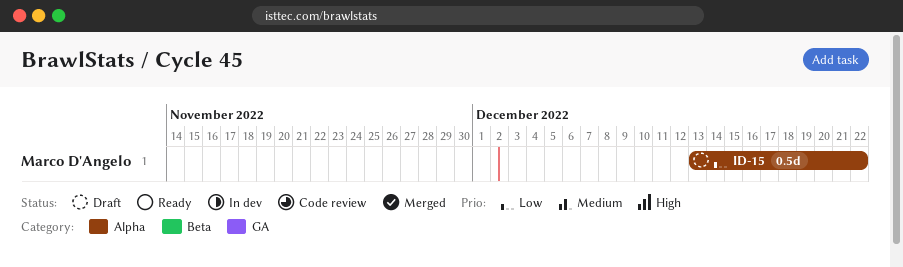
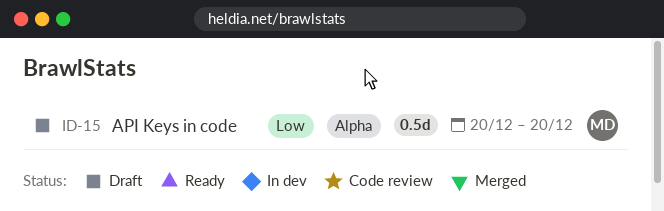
ID-15, start: Dec 13 -> Dec 20
ID-15, due: Dec 22 -> Dec 20

